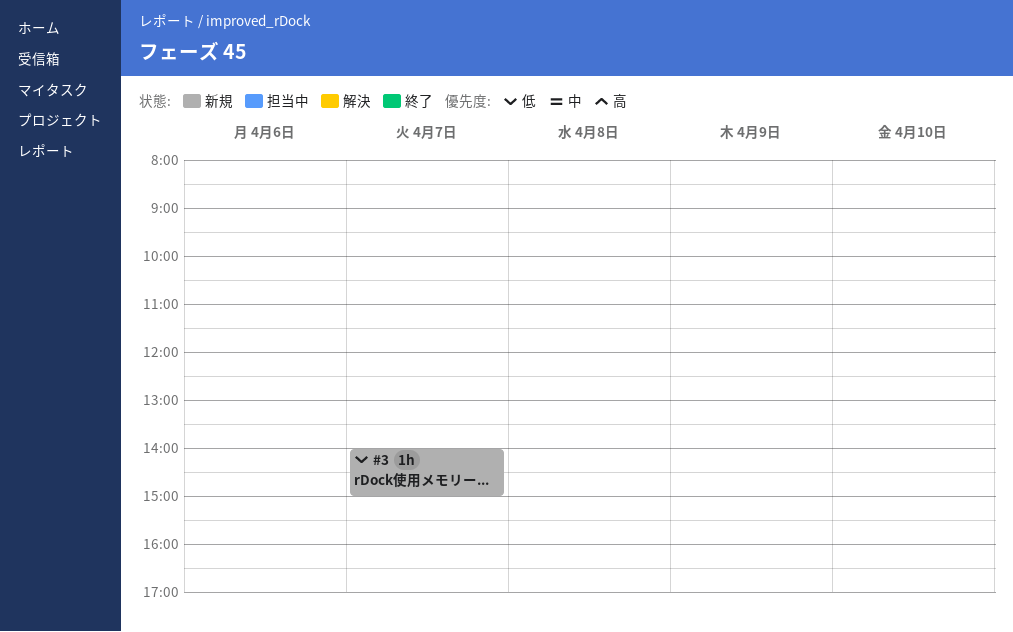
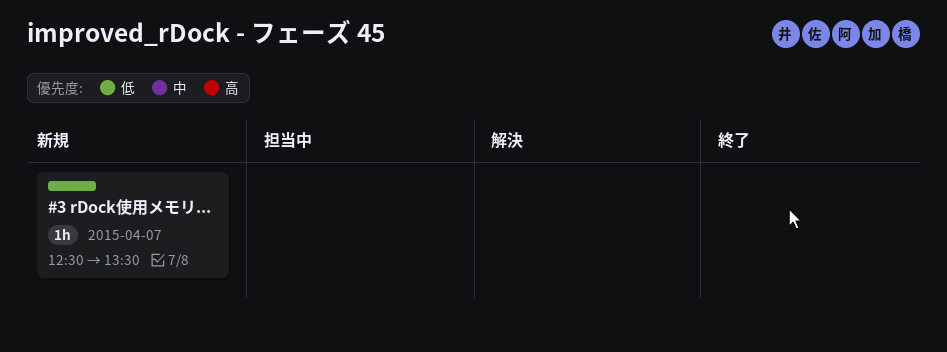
#3, begins: 14:00 -> 12:30
#3, ends: 15:00 -> 13:30

